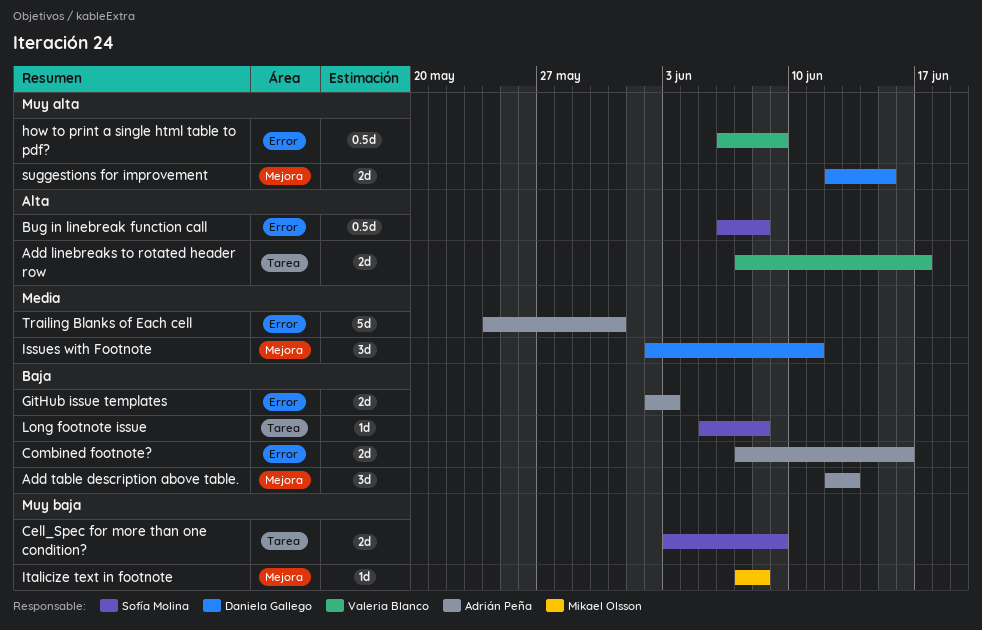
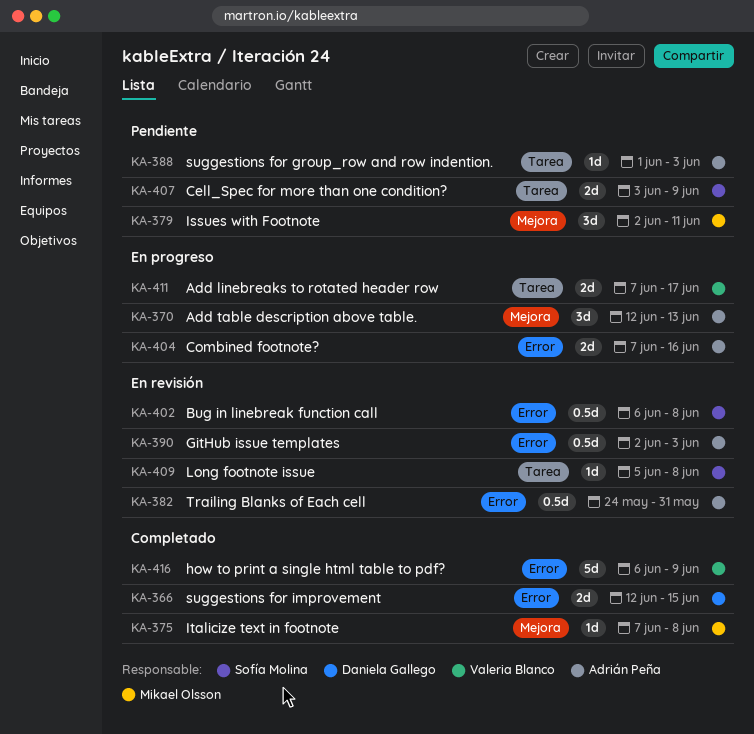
GitHub issue templates, estimate: 2d -> 0.5d
how to print a single html table to pdf?, estimate: 0.5d -> 5d
Issues with Footnote, owner: Daniela Gallego -> Mikael Olsson
suggestions for group_row and row indention.: none -> present
suggestions for improvement, label: Mejora -> Error
Trailing Blanks of Each cell, estimate: 5d -> 0.5d

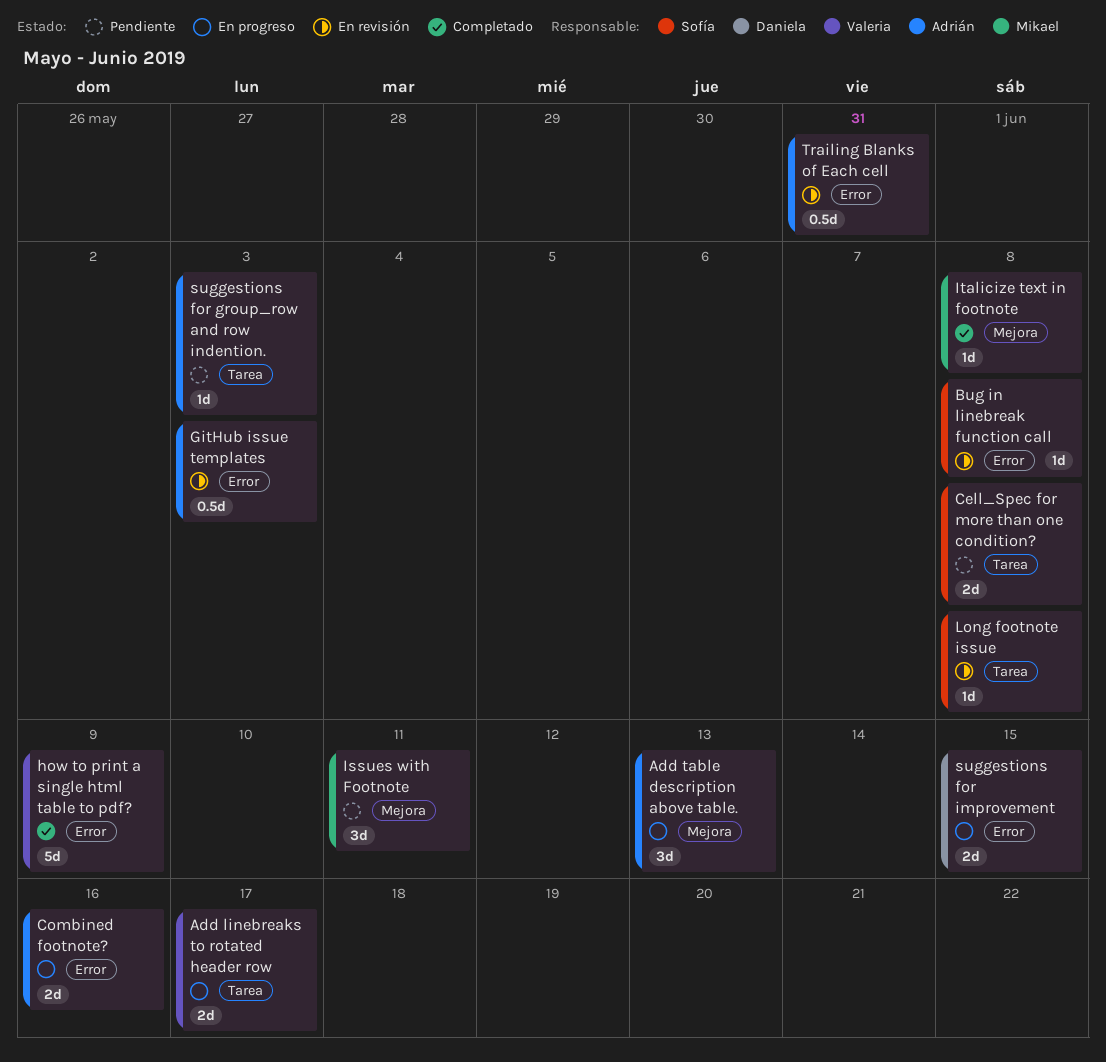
Bug in linebreak function call, estimate: 0.5d -> 1d
Cell_Spec for more than one condition?, due: Jun 9 -> Jun 8
suggestions for improvement, status: Completado -> En progreso

